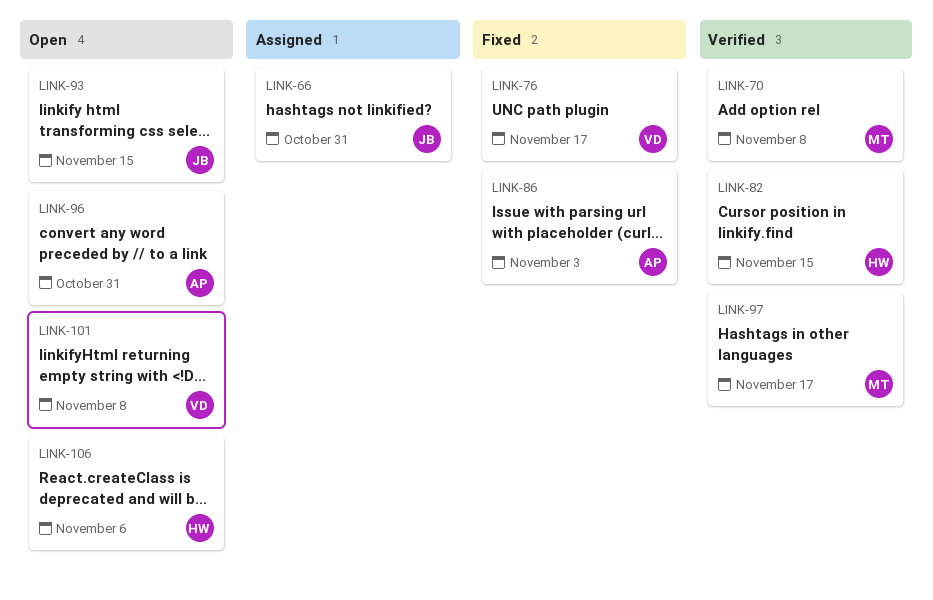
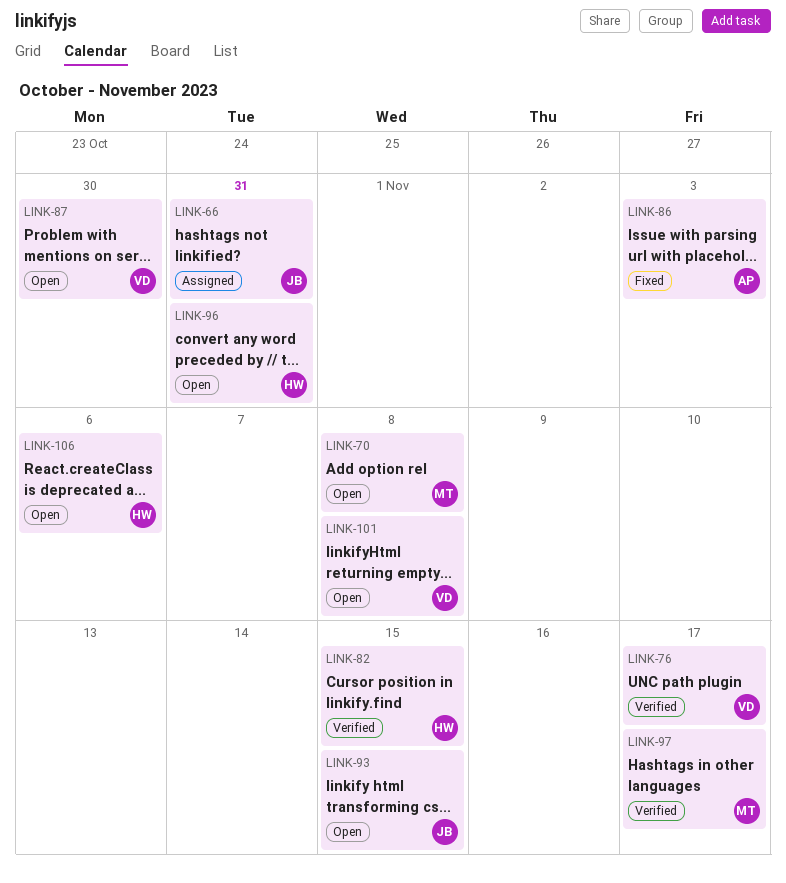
LINK-70, status: Verified -> Open
LINK-76, status: Fixed -> Verified
LINK-87: none -> present
LINK-96, owner: AP -> HW

